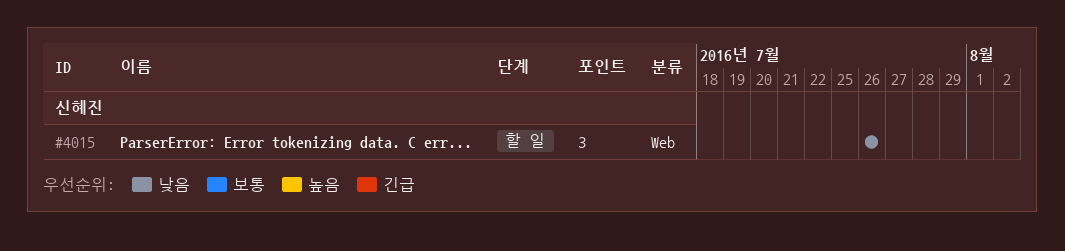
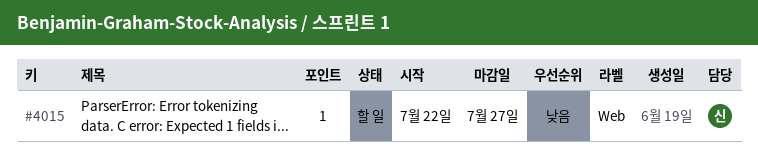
#4015, estimate: 3 -> 1
#4015, start: Jul 26 -> Jul 22
#4015, due: Jul 26 -> Jul 27

